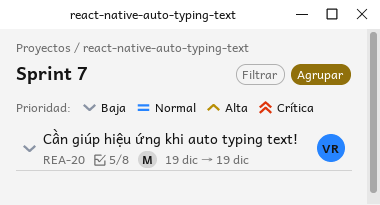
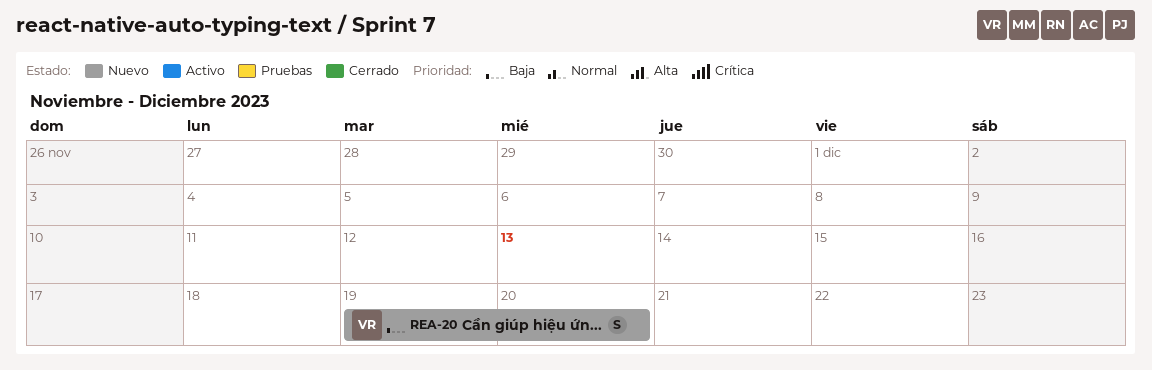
REA-20, estimate: M -> S
REA-20, due: Dec 19 -> Dec 20

